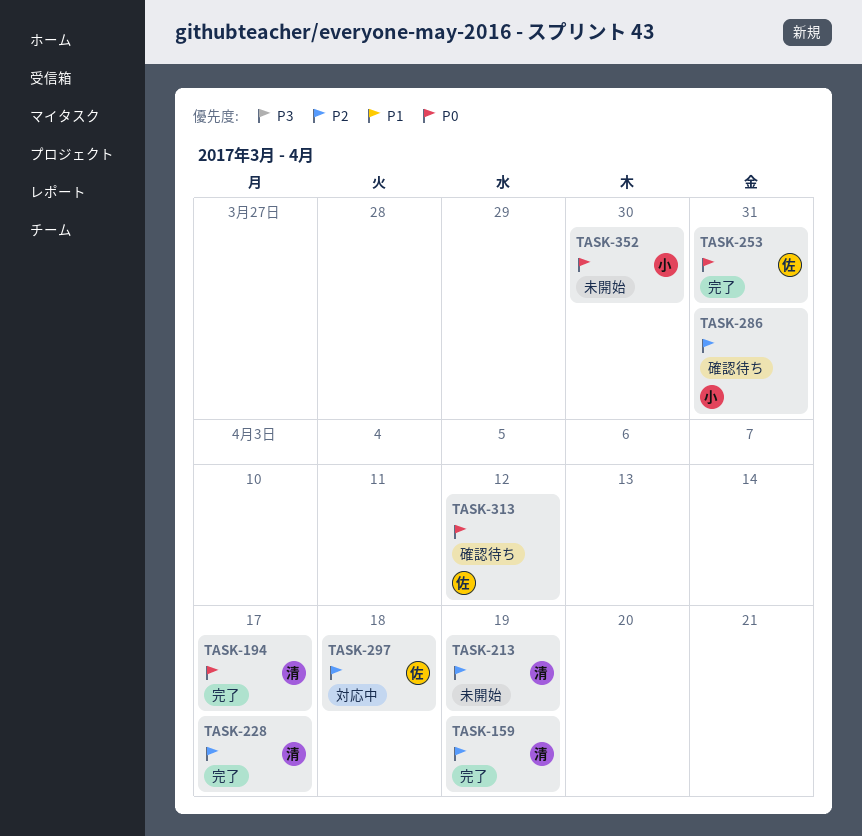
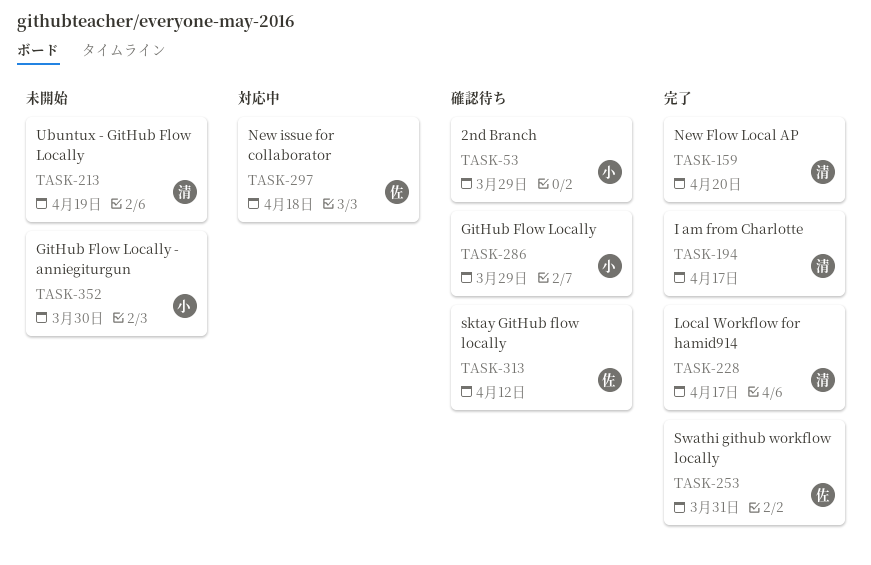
TASK-53: none -> present
TASK-159, due: Apr 19 -> Apr 20
TASK-286, due: Mar 31 -> Mar 29

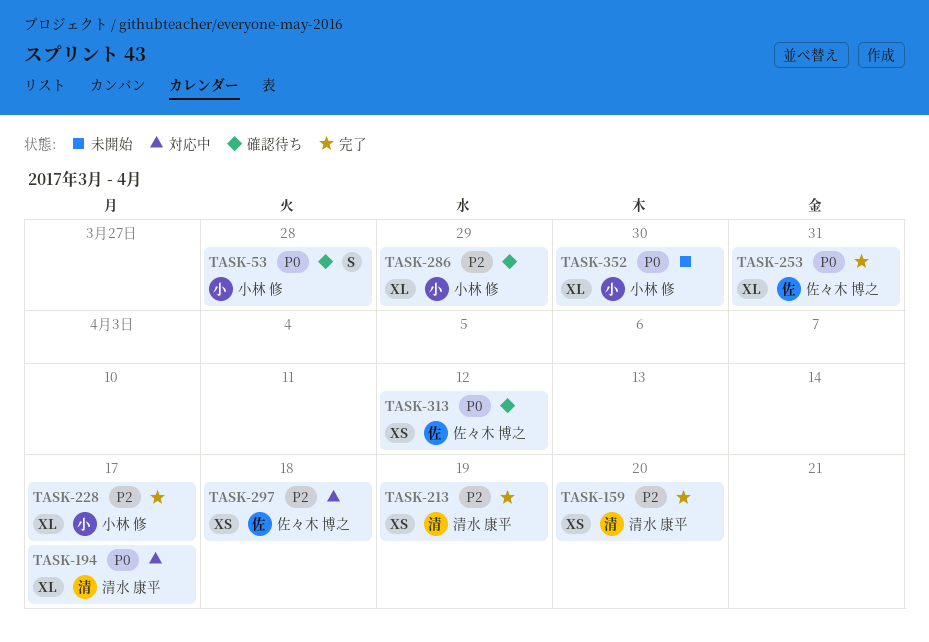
TASK-53, due: Mar 29 -> Mar 28
TASK-194, status: 完了 -> 対応中
TASK-213, status: 未開始 -> 完了
TASK-228, owner: 清水 康平 -> 小林 修

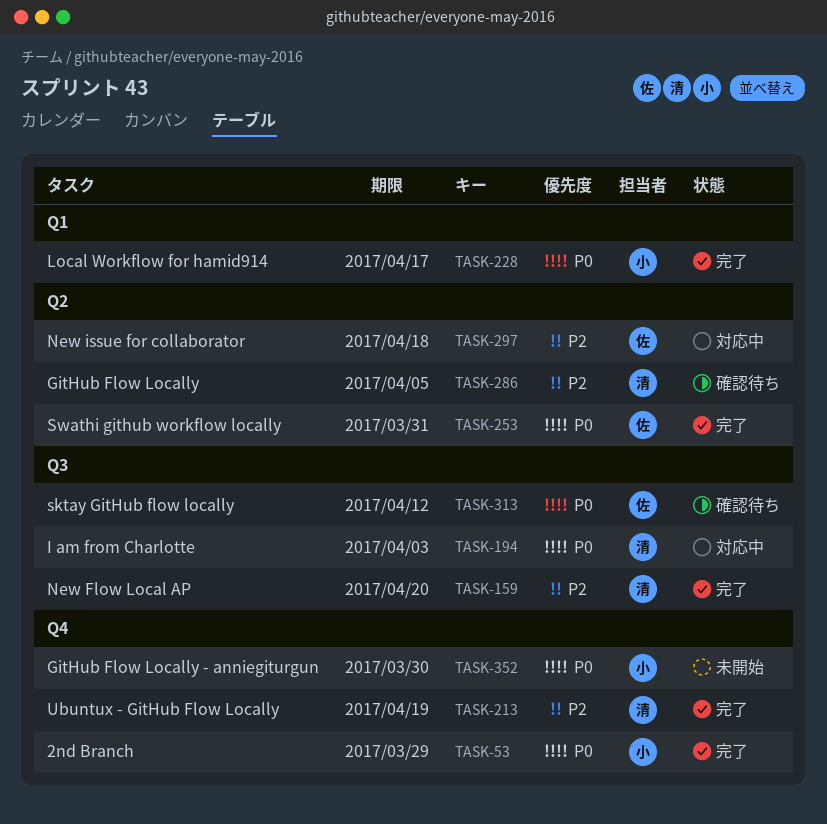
TASK-53, status: 確認待ち -> 完了
TASK-53, due: Mar 28 -> Mar 29
TASK-194, due: Apr 17 -> Apr 3
TASK-228, priority: P2 -> P0
TASK-286, owner: 小林 修 -> 清水 康平
TASK-286, due: Mar 29 -> Apr 5

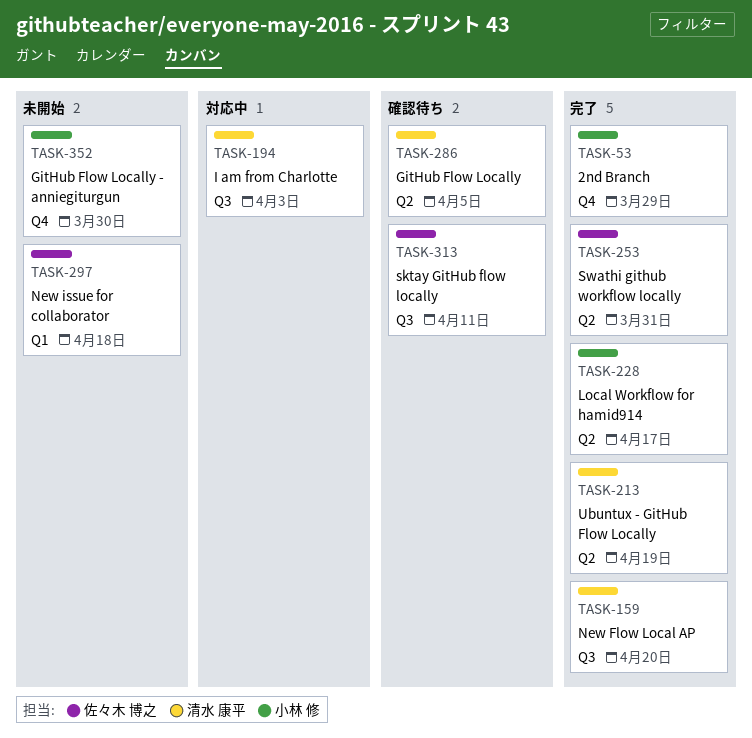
TASK-213, label: Q4 -> Q2
TASK-228, label: Q1 -> Q2
TASK-297, status: 対応中 -> 未開始
TASK-297, label: Q2 -> Q1
TASK-313, due: Apr 12 -> Apr 11

